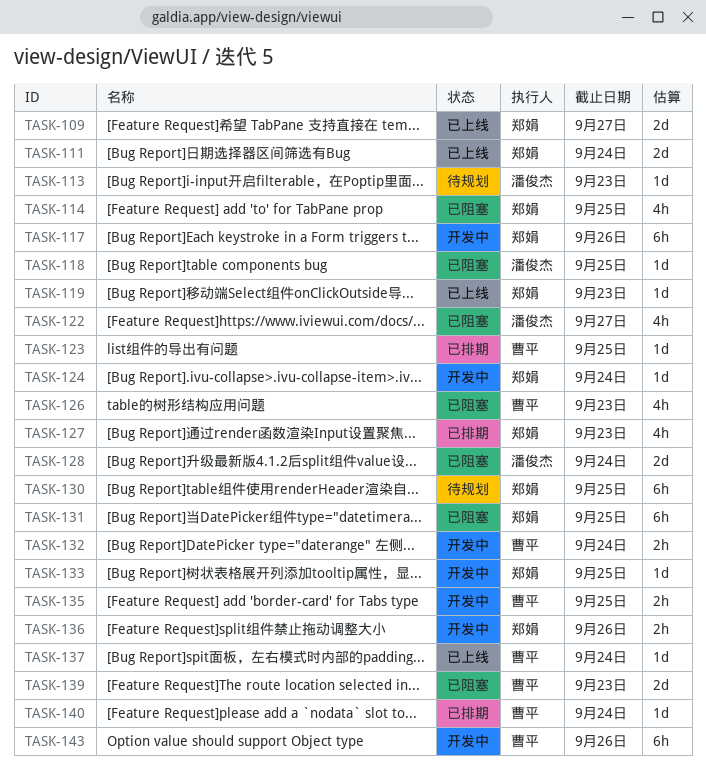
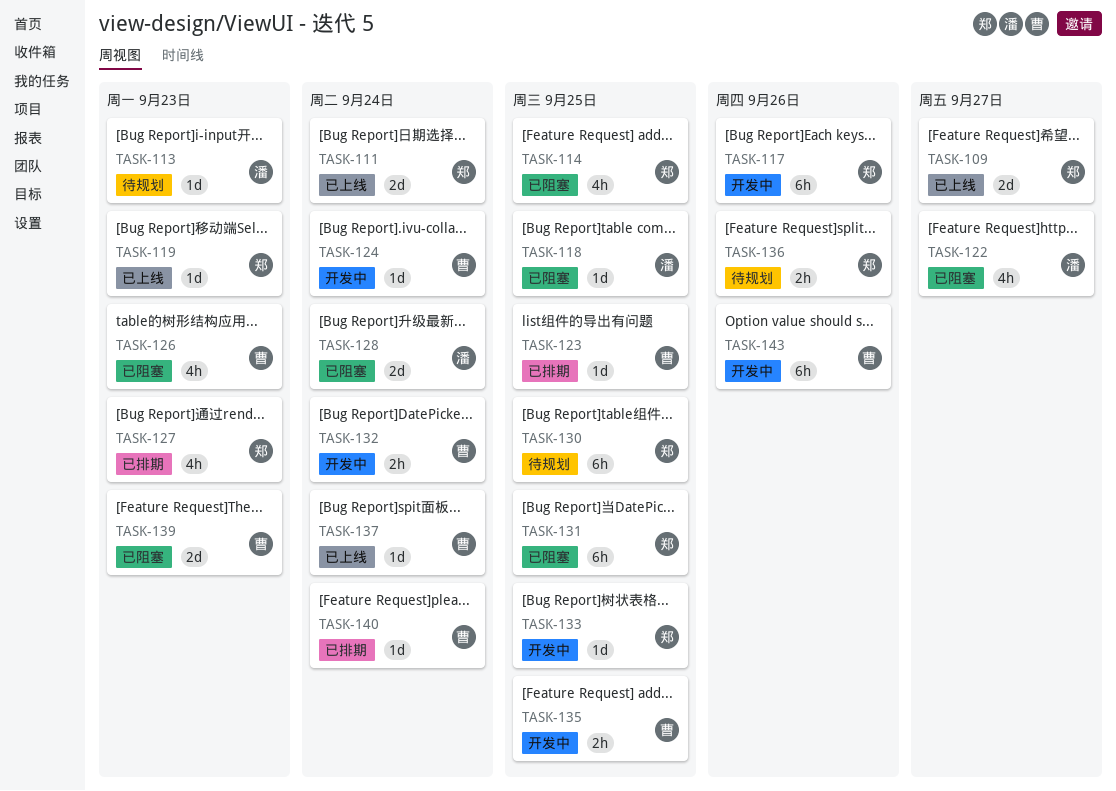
TASK-124, owner: 郑娟 -> 曹平
TASK-136, status: 开发中 -> 待规划

